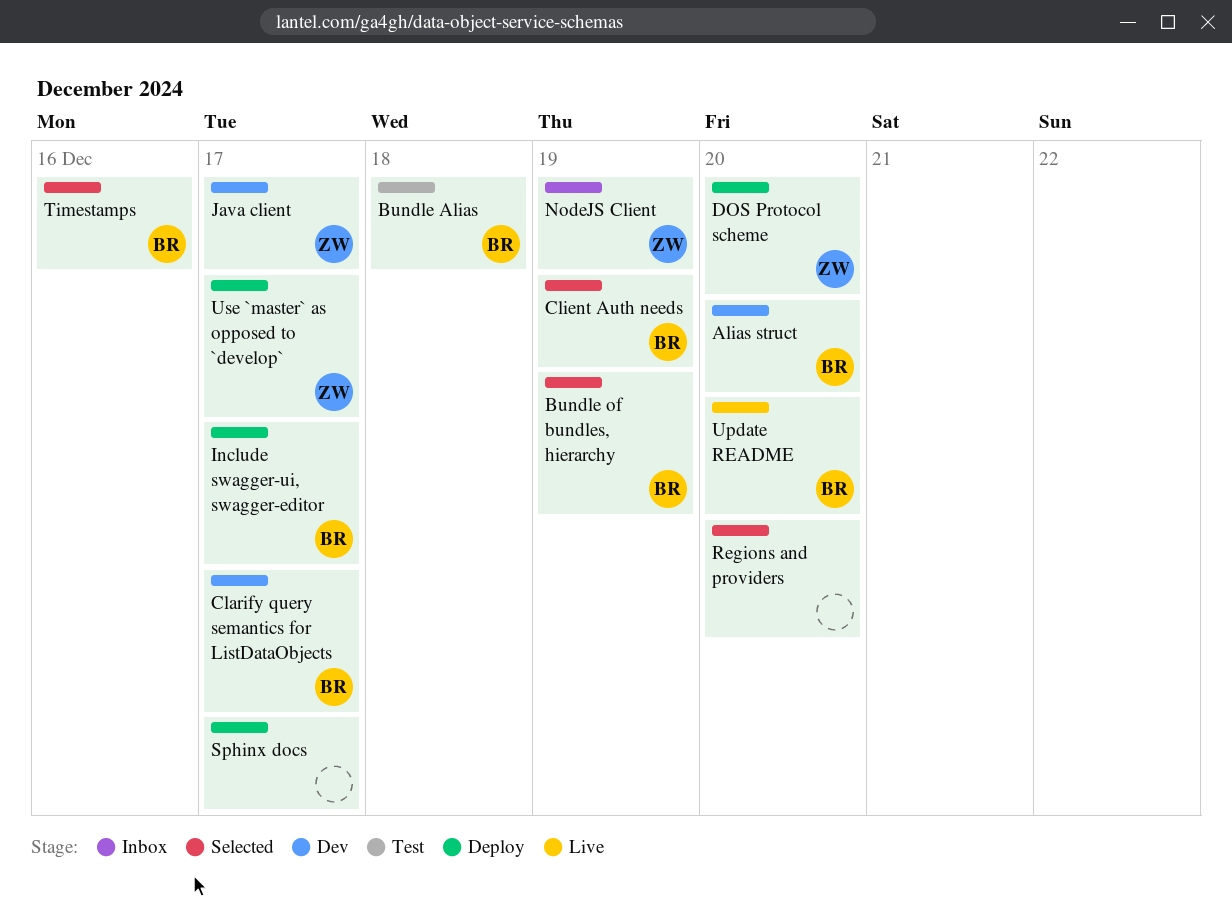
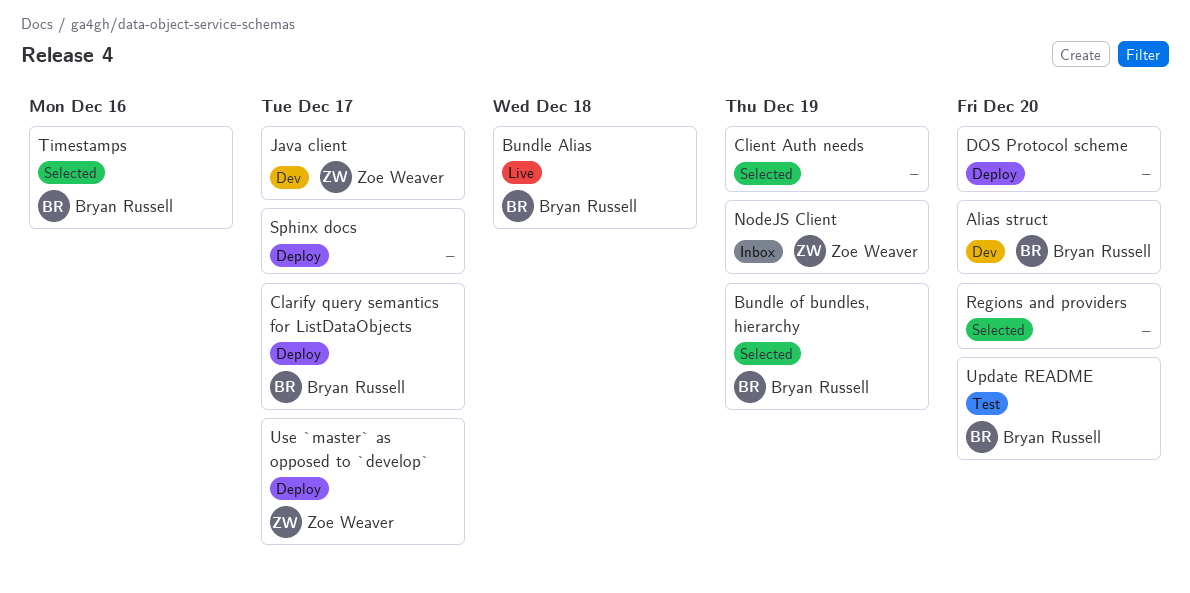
Bundle Alias, status: Test -> Live
Clarify query semantics for ListDataObjects, status: Dev -> Deploy
Client Auth needs, owner: Bryan Russell -> none
DOS Protocol scheme, owner: Zoe Weaver -> none
Include swagger-ui, swagger-editor: present -> none
Update README, status: Live -> Test

